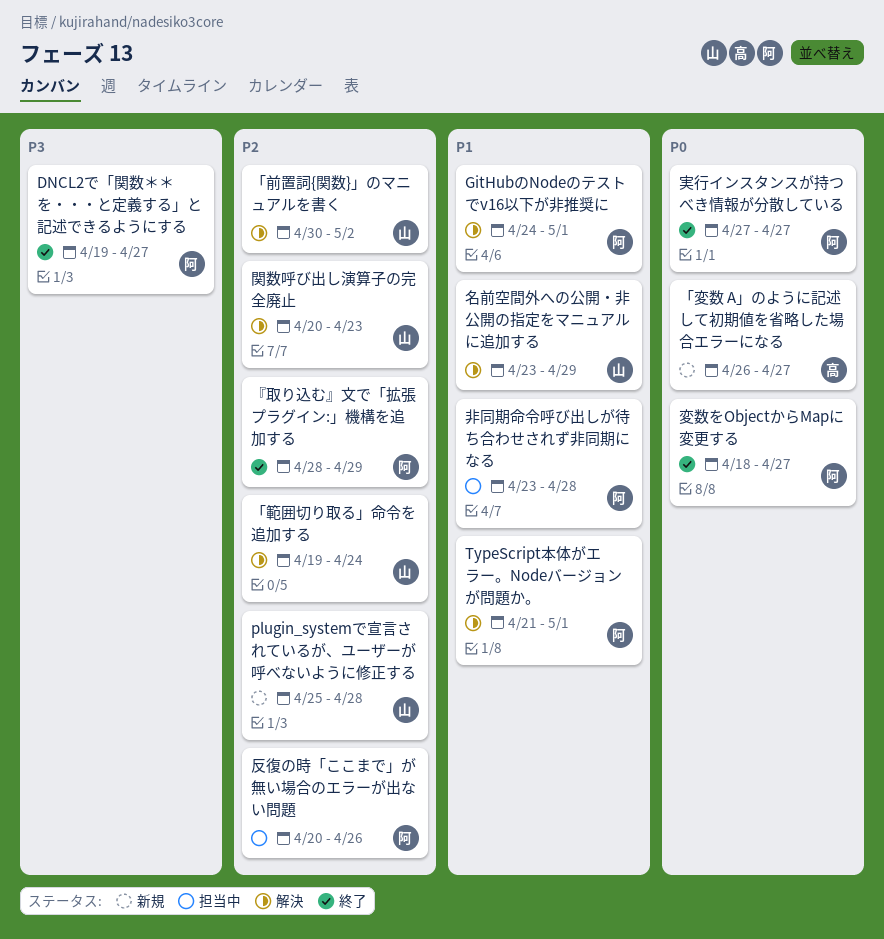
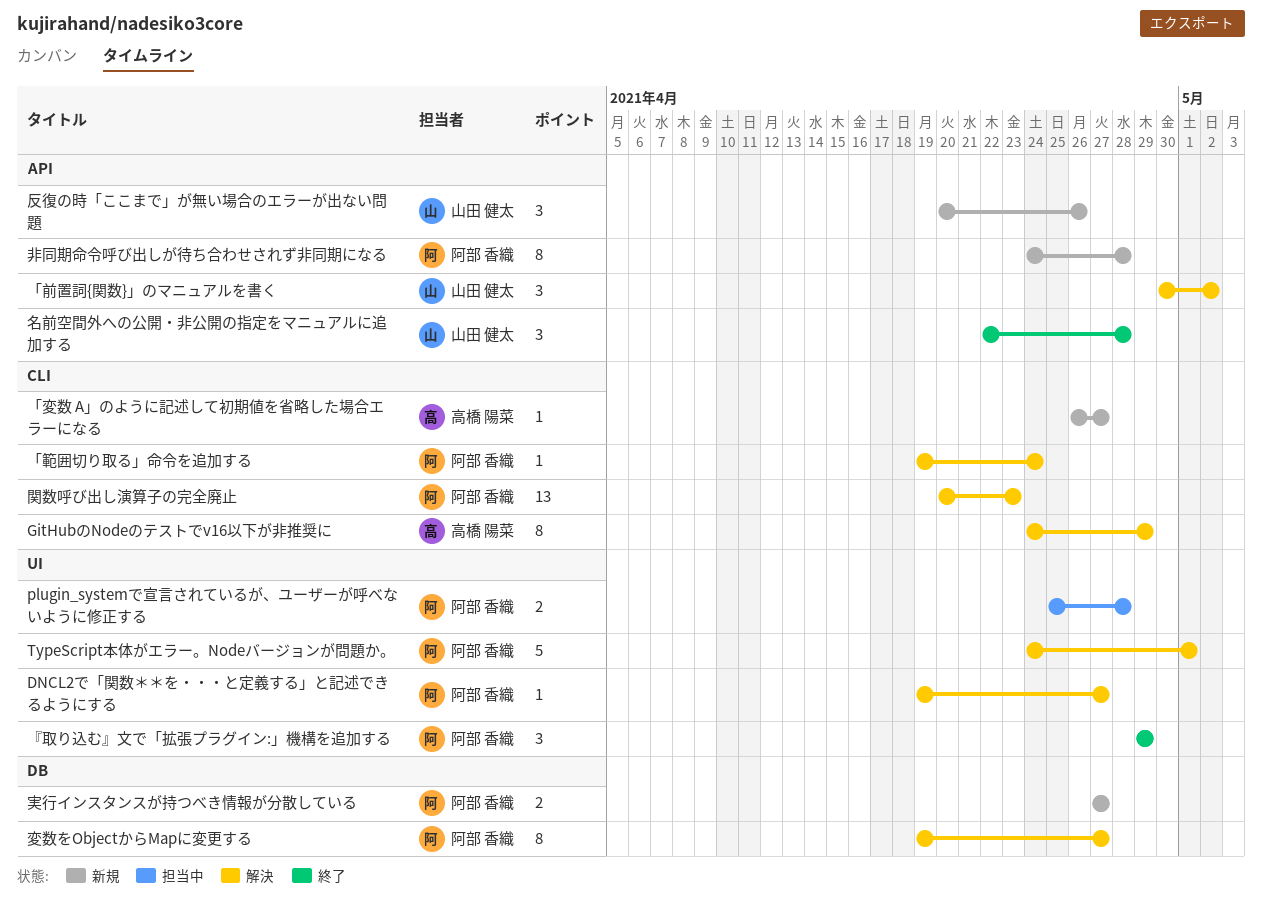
DNCL2で「関数＊＊を・・・と定義する」と記述できるようにする, status: 終了 -> 解決
GitHubのNodeのテストでv16以下が非推奨に, owner: 阿部 香織 -> 高橋 陽菜
GitHubのNodeのテストでv16以下が非推奨に, due: May 1 -> Apr 29
plugin_systemで宣言されているが、ユーザーが呼べないように修正する, status: 新規 -> 担当中
plugin_systemで宣言されているが、ユーザーが呼べないように修正する, owner: 山田 健太 -> 阿部 香織
TypeScript本体がエラー。Nodeバージョンが問題か。, start: Apr 21 -> Apr 24
「範囲切り取る」命令を追加する, owner: 山田 健太 -> 阿部 香織
『取り込む』文で「拡張プラグイン:」機構を追加する, start: Apr 28 -> Apr 29
反復の時「ここまで」が無い場合のエラーが出ない問題, status: 担当中 -> 新規
反復の時「ここまで」が無い場合のエラーが出ない問題, owner: 阿部 香織 -> 山田 健太
名前空間外への公開・非公開の指定をマニュアルに追加する, status: 解決 -> 終了
名前空間外への公開・非公開の指定をマニュアルに追加する, start: Apr 23 -> Apr 22
名前空間外への公開・非公開の指定をマニュアルに追加する, due: Apr 29 -> Apr 28
変数をObjectからMapに変更する, status: 終了 -> 解決
変数をObjectからMapに変更する, start: Apr 18 -> Apr 19
実行インスタンスが持つべき情報が分散している, status: 終了 -> 新規
関数呼び出し演算子の完全廃止, owner: 山田 健太 -> 阿部 香織
非同期命令呼び出しが待ち合わせされず非同期になる, status: 担当中 -> 新規
非同期命令呼び出しが待ち合わせされず非同期になる, start: Apr 23 -> Apr 24

